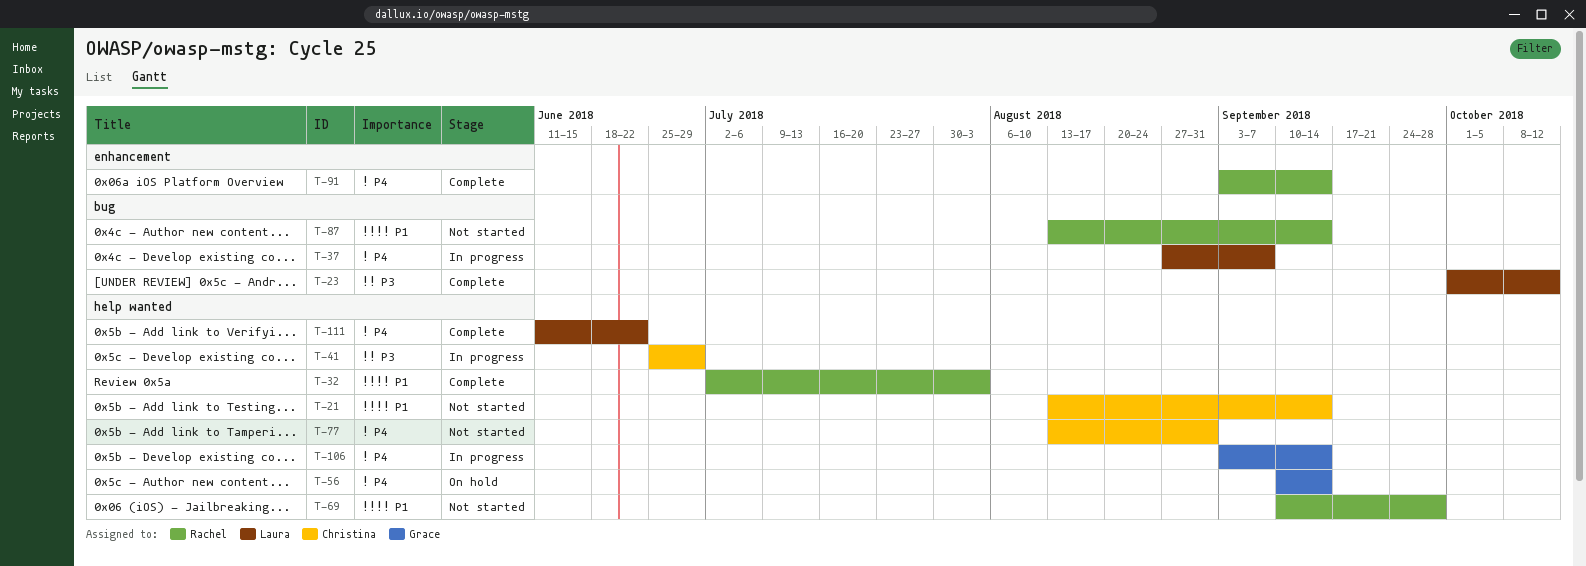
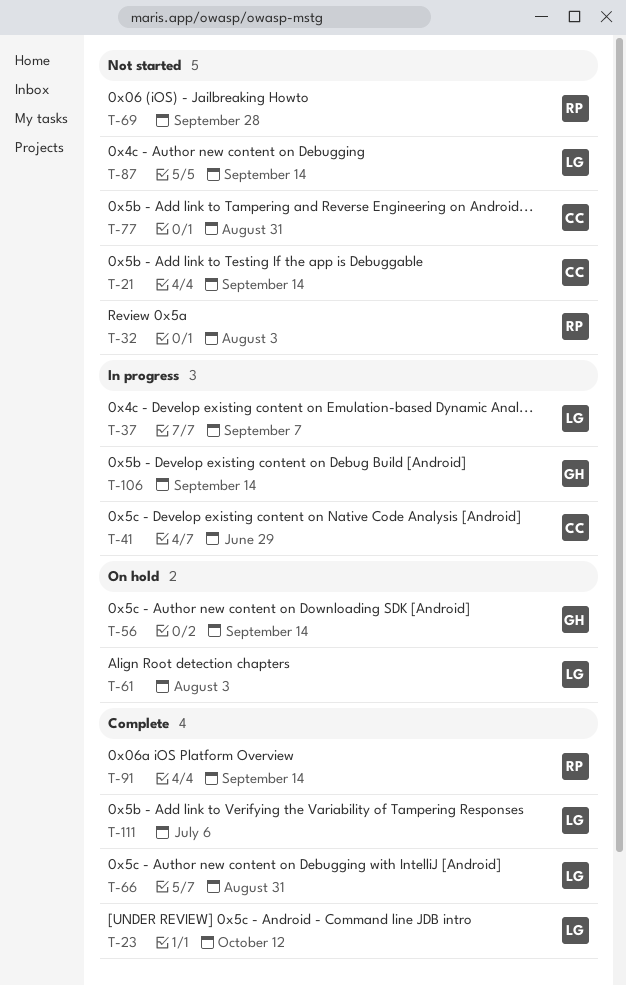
T-32, status: Complete -> Not started
T-61: none -> present
T-66: none -> present
T-87, owner: Rachel -> Laura
T-111, due: Jun 22 -> Jul 6

